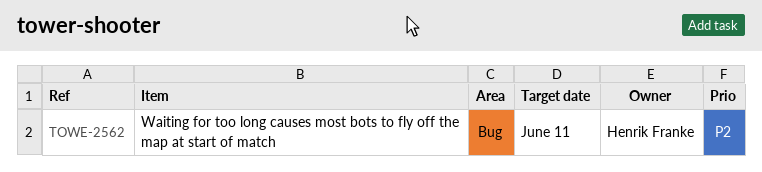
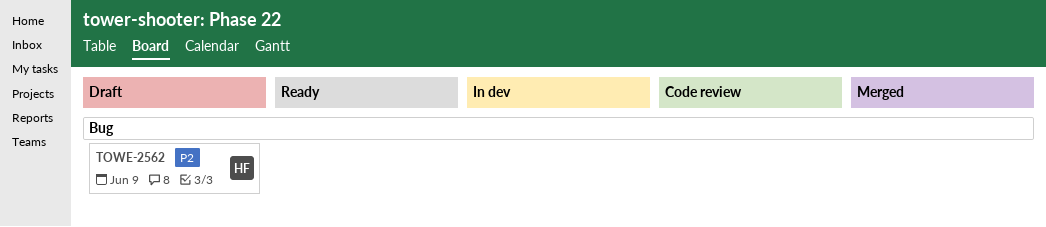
TOWE-2562, due: Jun 11 -> Jun 9

